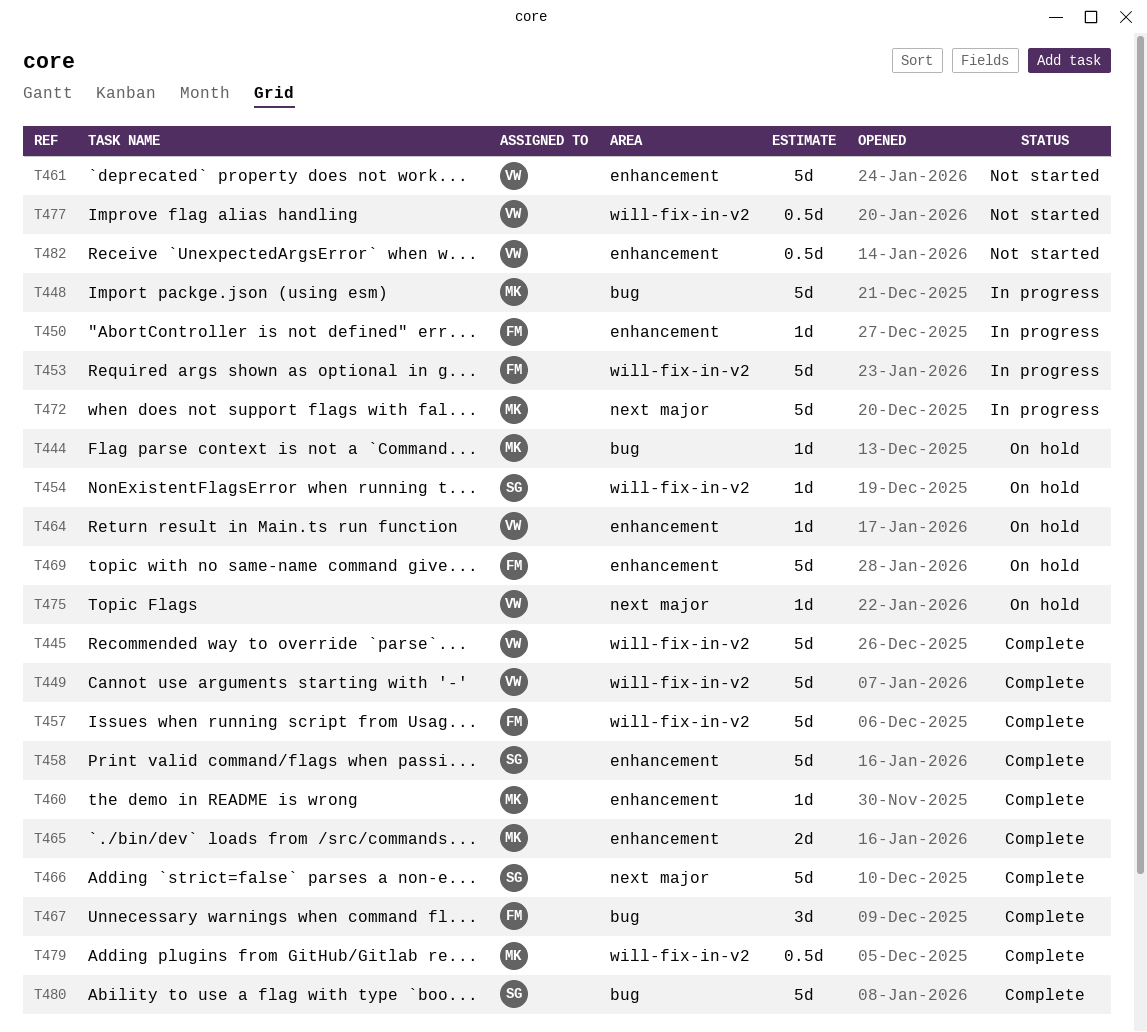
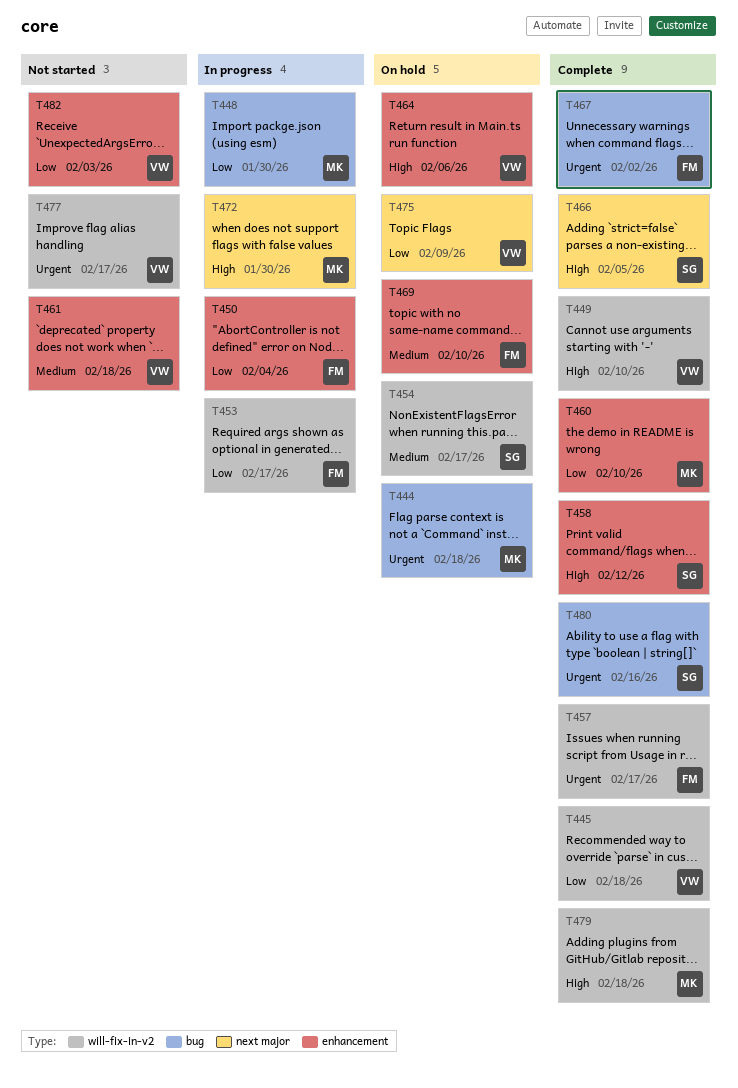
T465: present -> none

